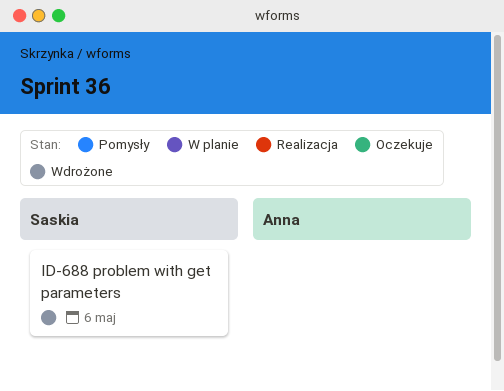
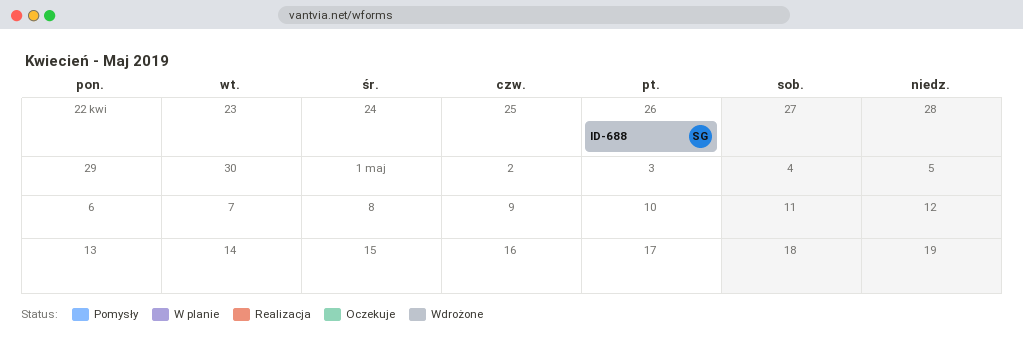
ID-688, due: May 6 -> Apr 26

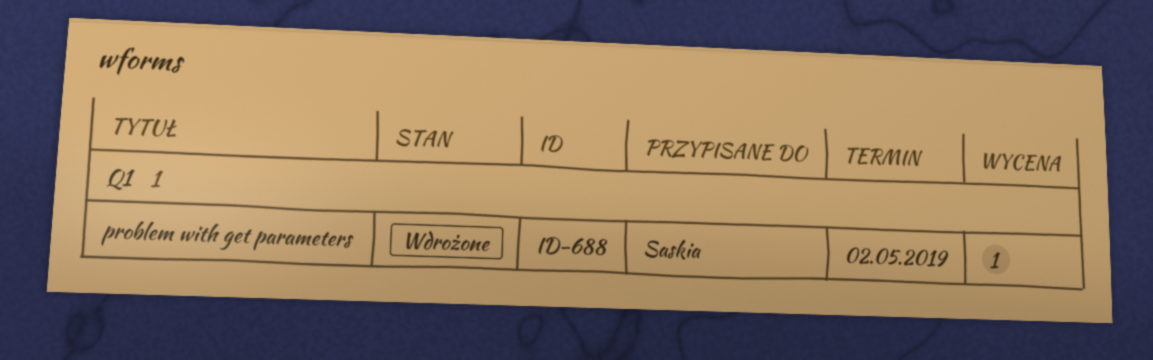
ID-688, due: Apr 26 -> May 2

